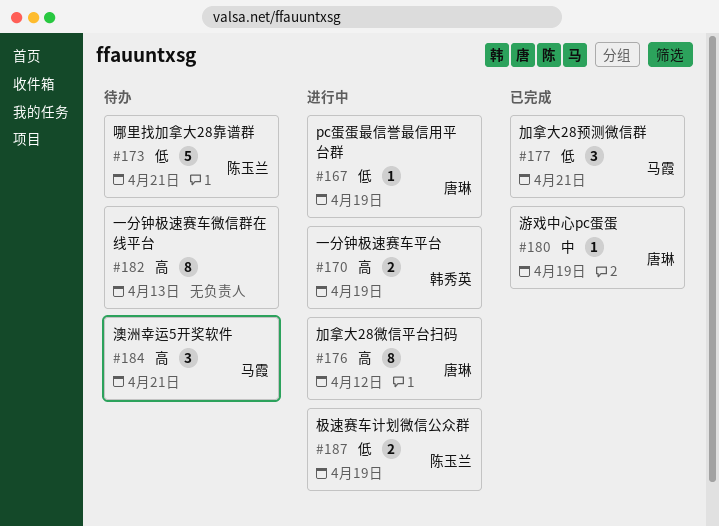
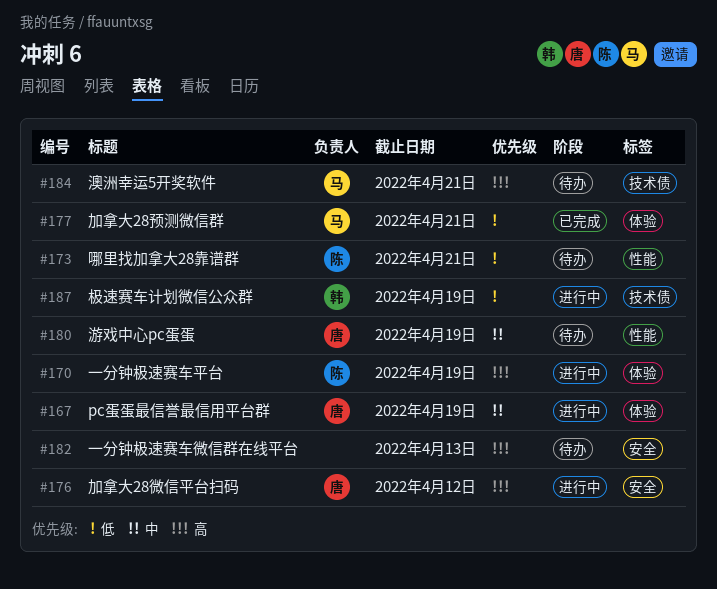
#167, priority: 低 -> 中
#170, owner: 韩秀英 -> 陈玉兰
#180, status: 已完成 -> 待办
#187, owner: 陈玉兰 -> 韩秀英

